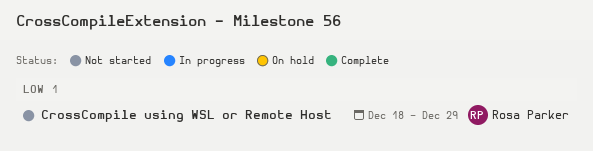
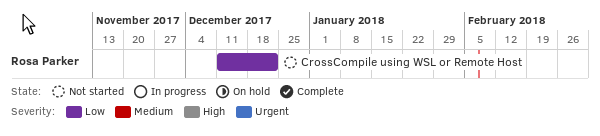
CrossCompile using WSL or Remote Host, start: Dec 18 -> Dec 11
CrossCompile using WSL or Remote Host, due: Dec 29 -> Dec 22

